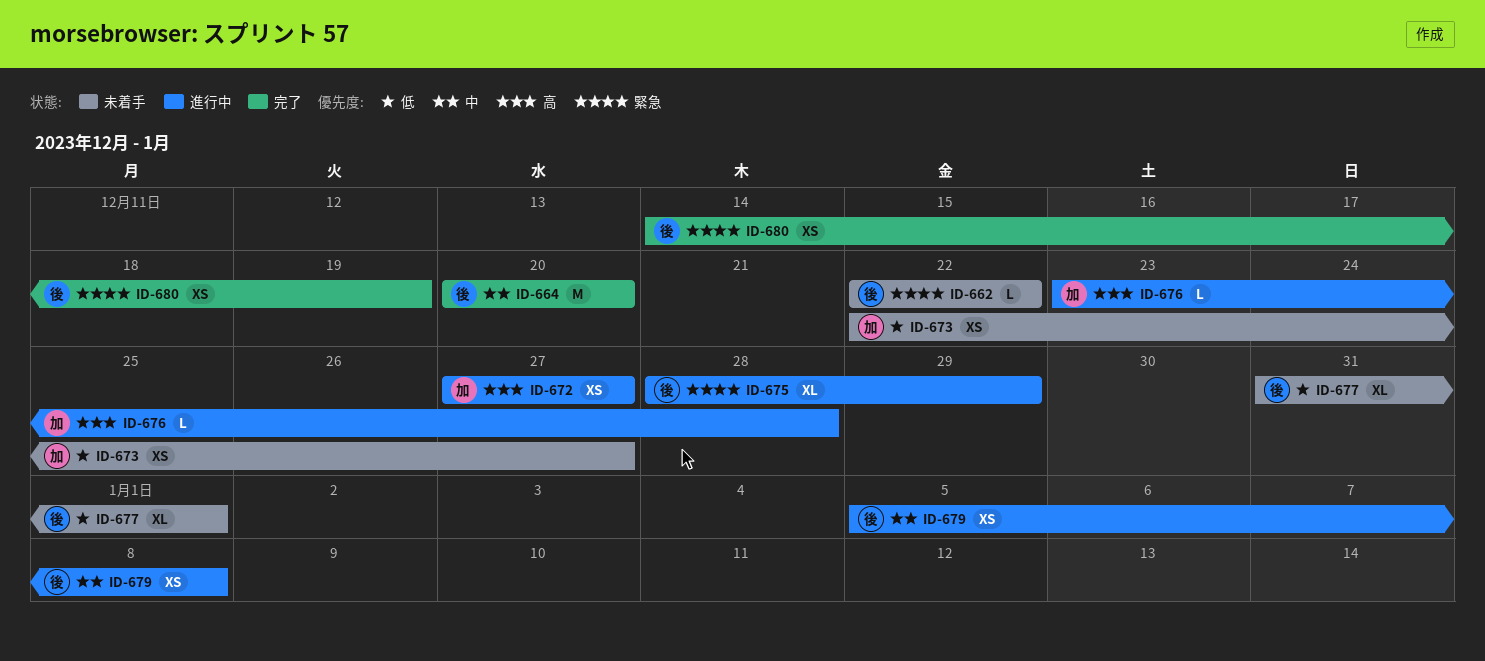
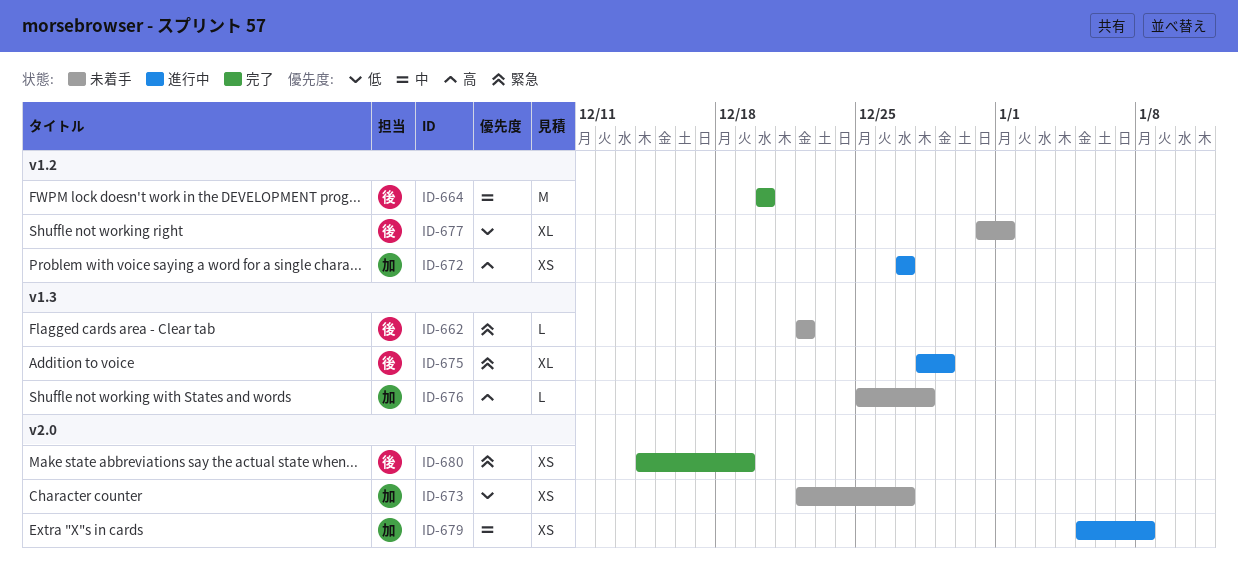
ID-676, status: 進行中 -> 未着手
ID-676, start: Dec 23 -> Dec 25
ID-679, owner: 後 -> 加

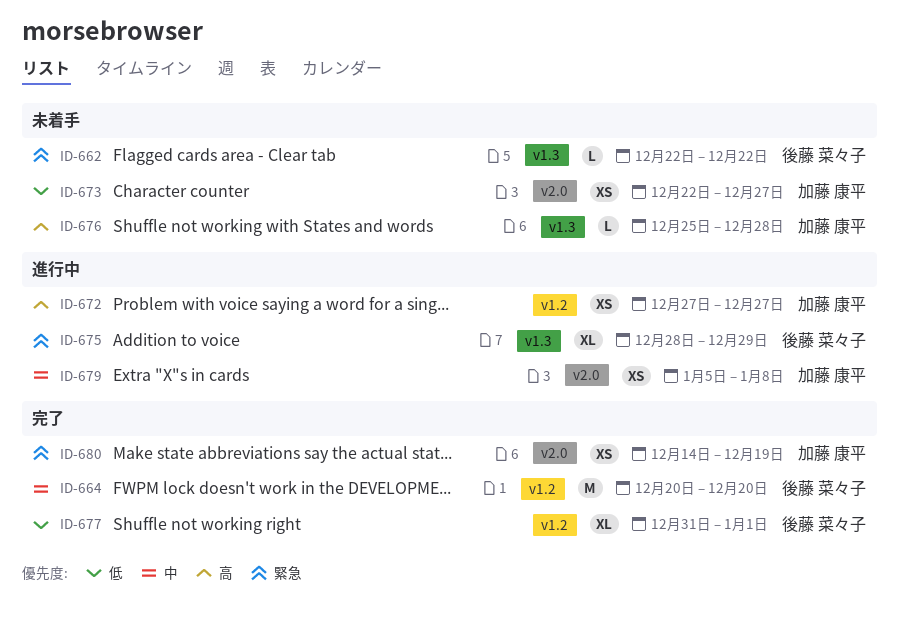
ID-677, status: 未着手 -> 完了
ID-680, owner: 後藤 菜々子 -> 加藤 康平

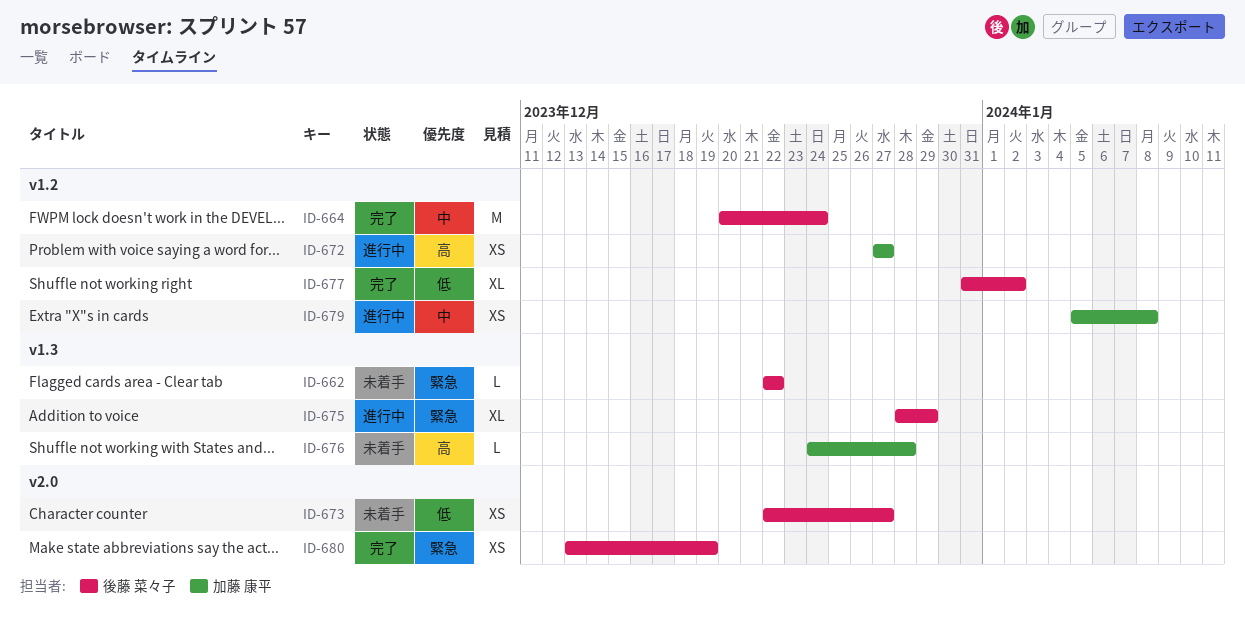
ID-664, due: Dec 20 -> Dec 24
ID-673, owner: 加藤 康平 -> 後藤 菜々子
ID-676, start: Dec 25 -> Dec 24
ID-677, due: Jan 1 -> Jan 2
ID-679, label: v2.0 -> v1.2
ID-680, owner: 加藤 康平 -> 後藤 菜々子
ID-680, start: Dec 14 -> Dec 13

